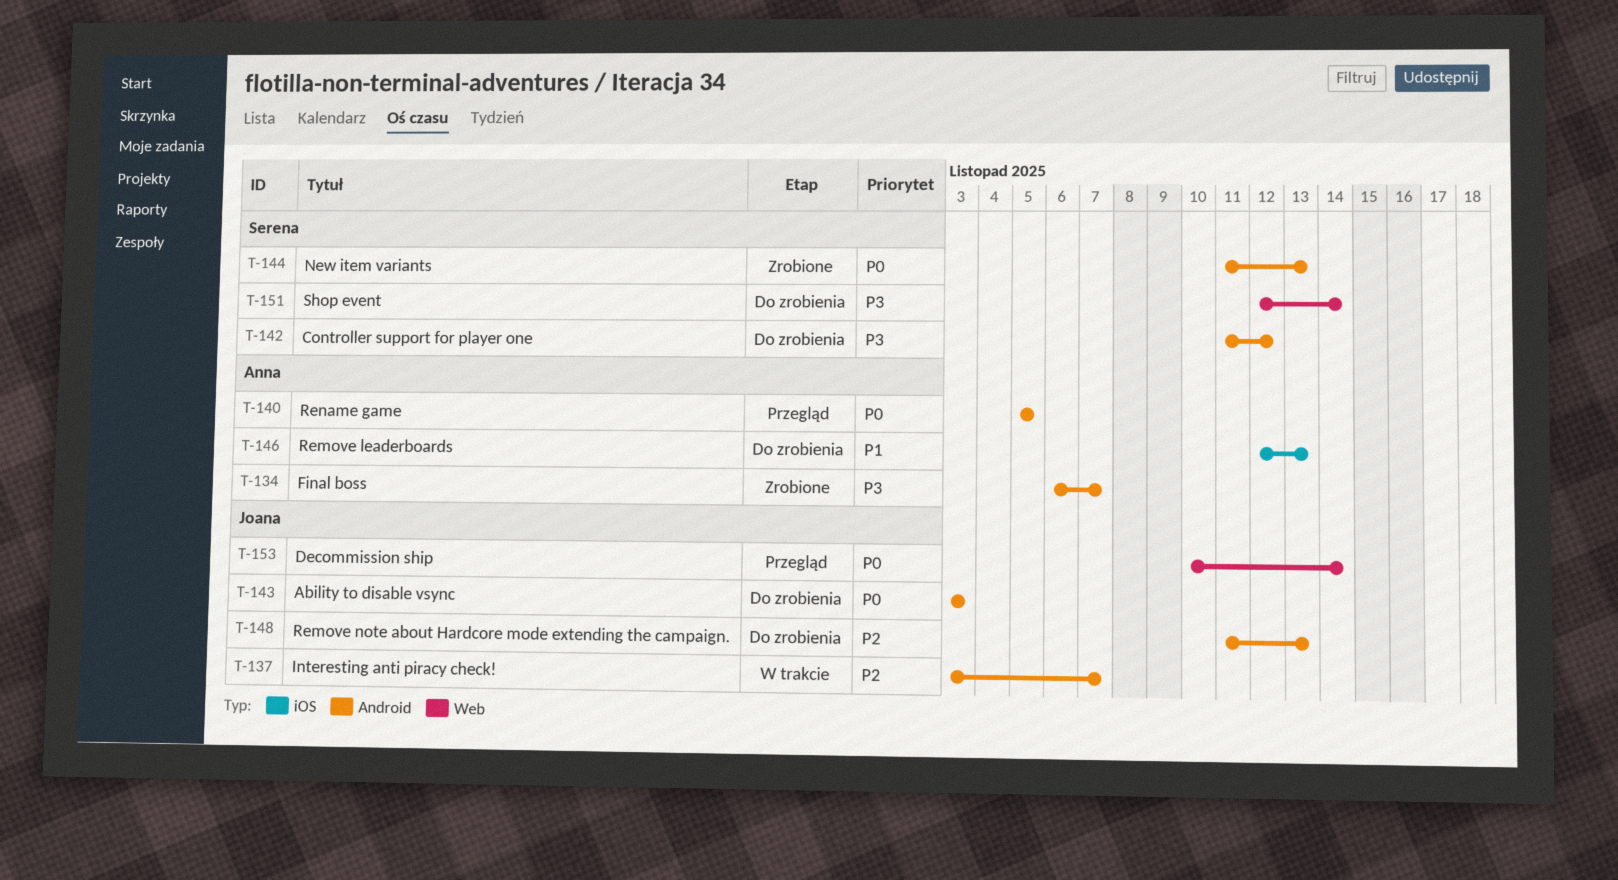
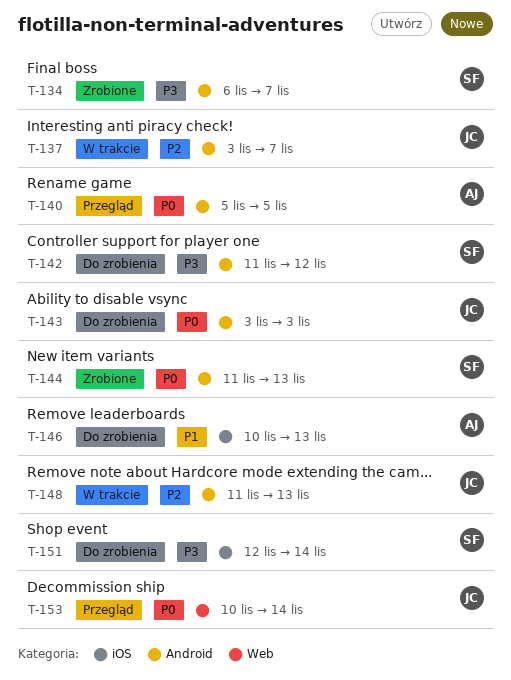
T-134, owner: Anna -> Serena
T-146, start: Nov 12 -> Nov 10
T-148, status: Do zrobienia -> W trakcie
T-151, label: Web -> iOS

